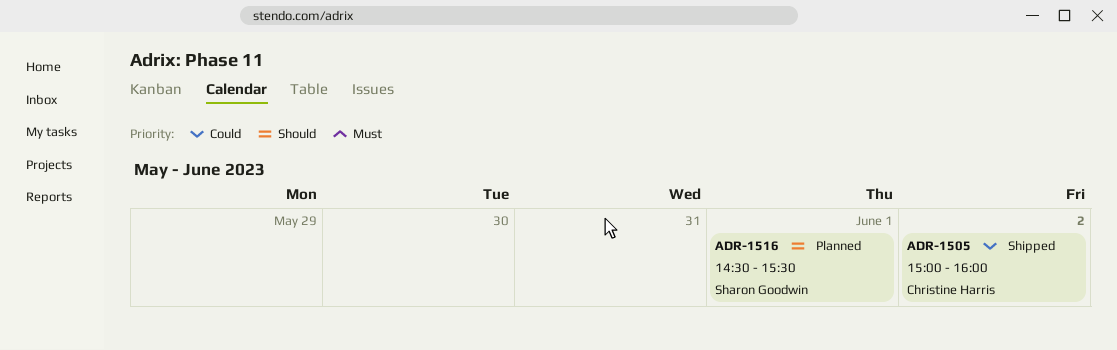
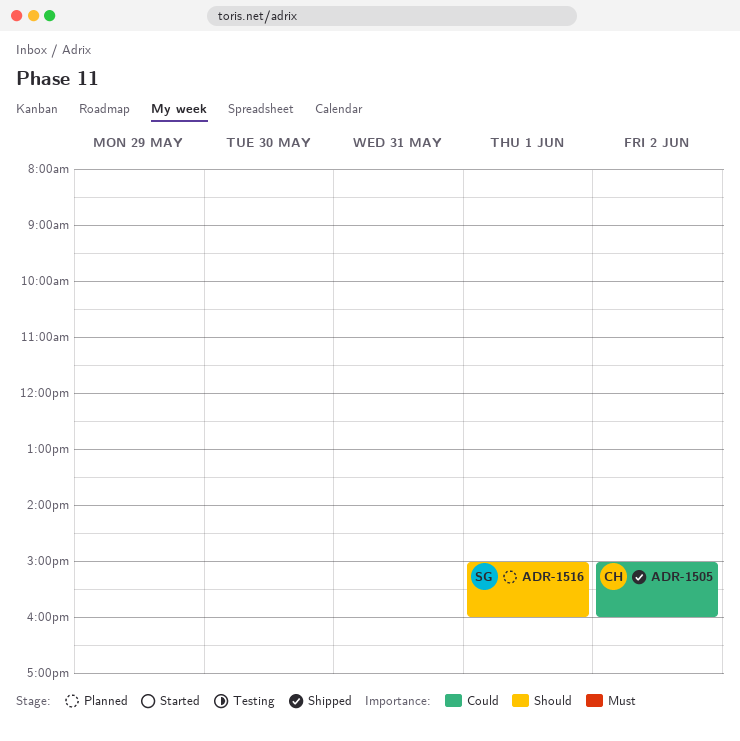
ADR-1516, begins: 14:30 -> 15:00
ADR-1516, ends: 15:30 -> 16:00

